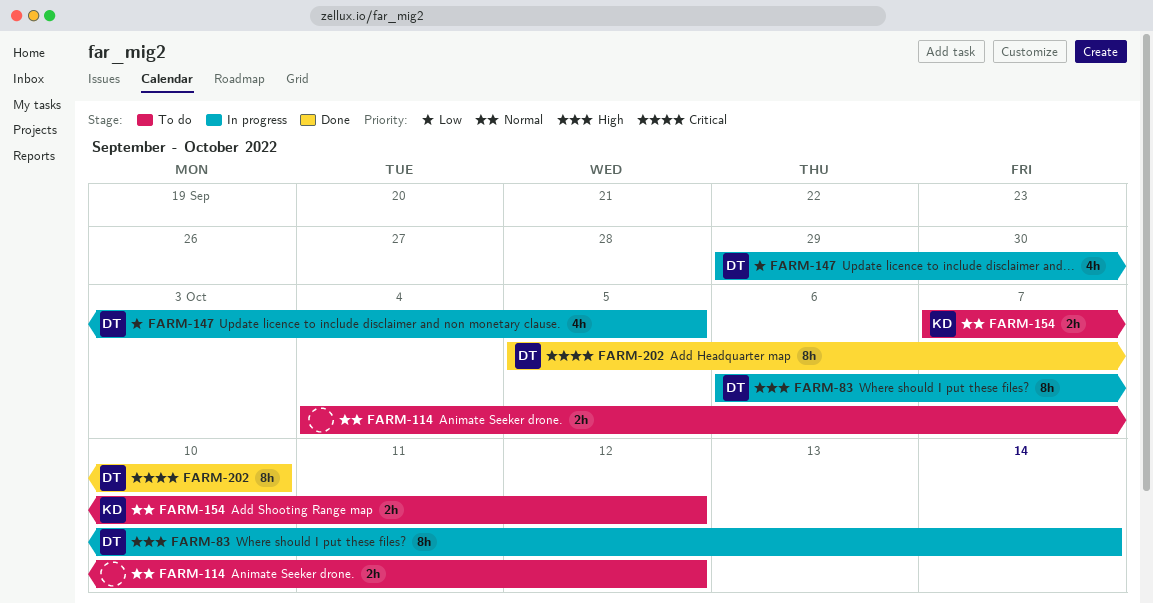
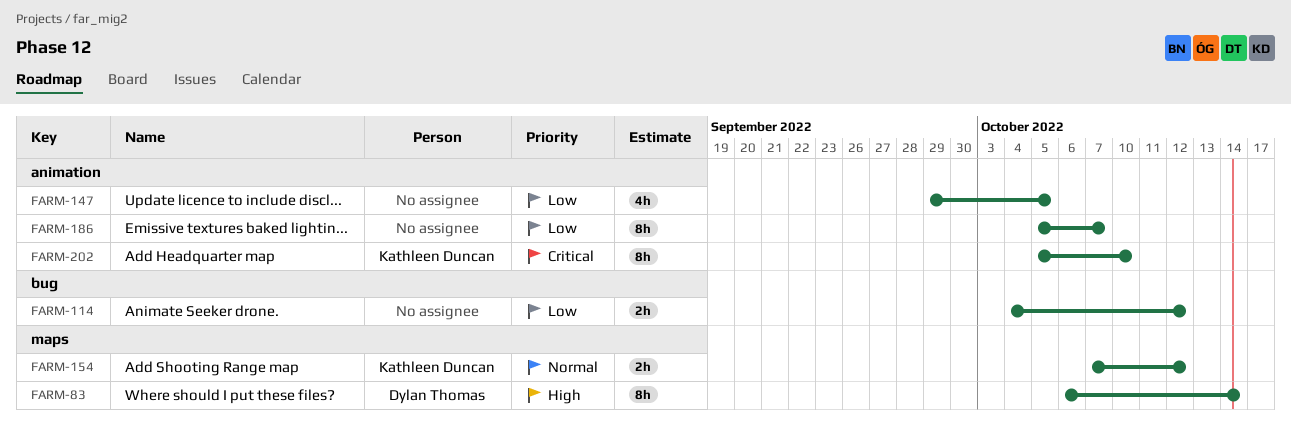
FARM-114, priority: Normal -> Low
FARM-147, owner: Dylan Thomas -> none
FARM-186: none -> present
FARM-202, owner: Dylan Thomas -> Kathleen Duncan

